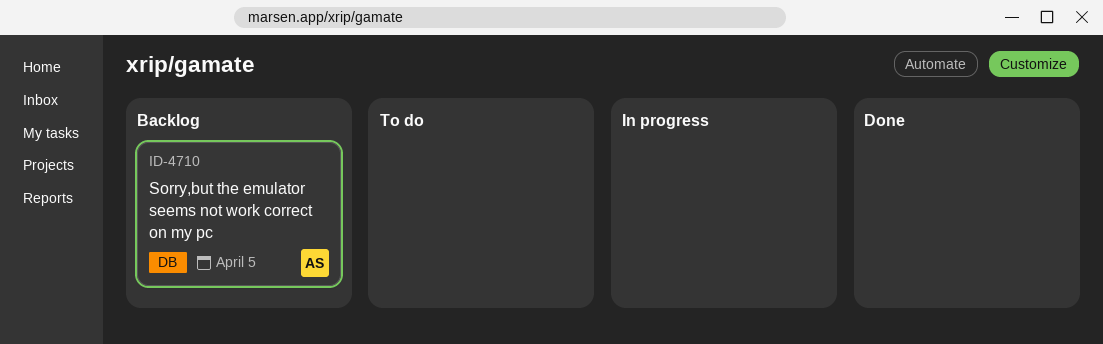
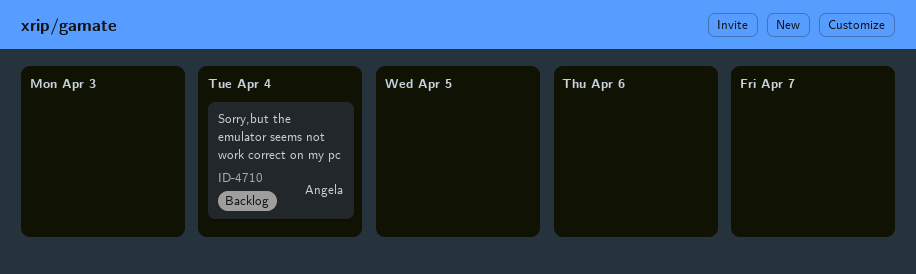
ID-4710, due: Apr 5 -> Apr 4

